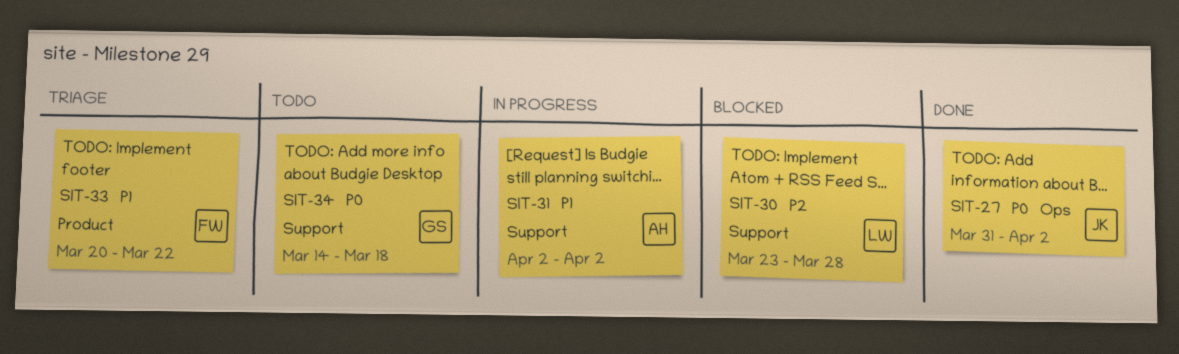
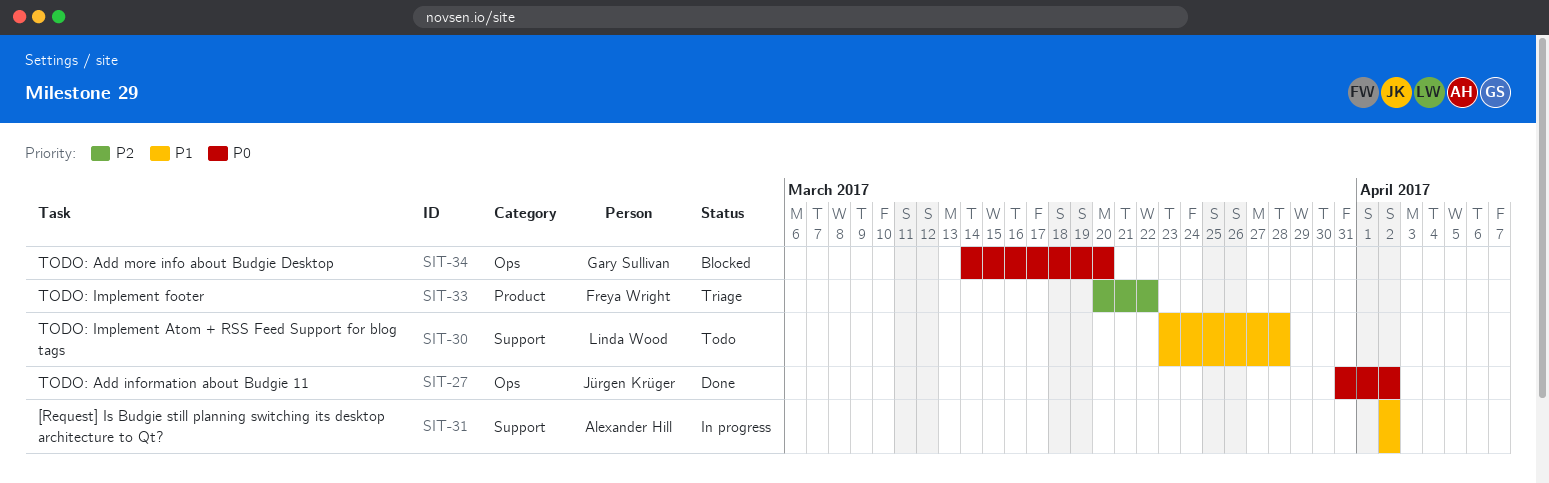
SIT-30, status: Blocked -> Todo
SIT-30, priority: P2 -> P1
SIT-33, priority: P1 -> P2
SIT-34, status: Todo -> Blocked
SIT-34, label: Support -> Ops
SIT-34, due: Mar 18 -> Mar 20

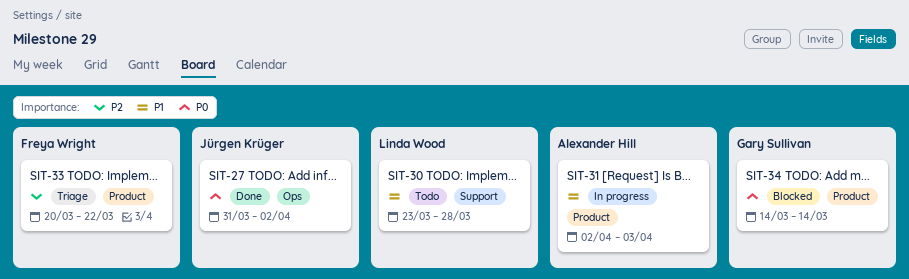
SIT-31, label: Support -> Product
SIT-31, due: Apr 2 -> Apr 3
SIT-34, label: Ops -> Product
SIT-34, due: Mar 20 -> Mar 14

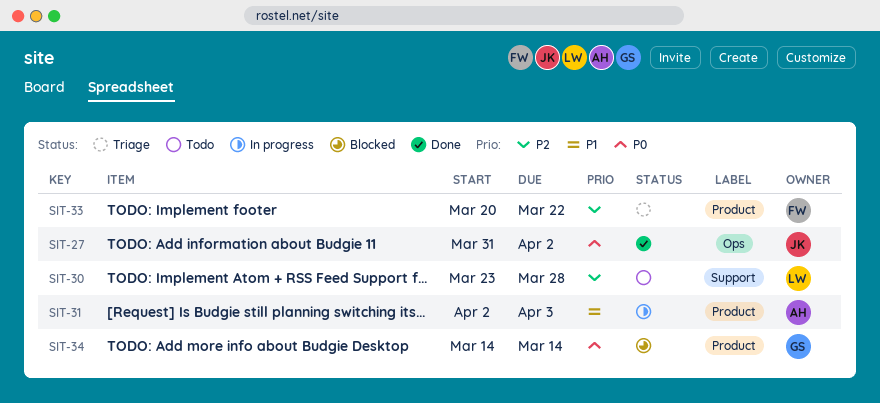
SIT-30, priority: P1 -> P2

